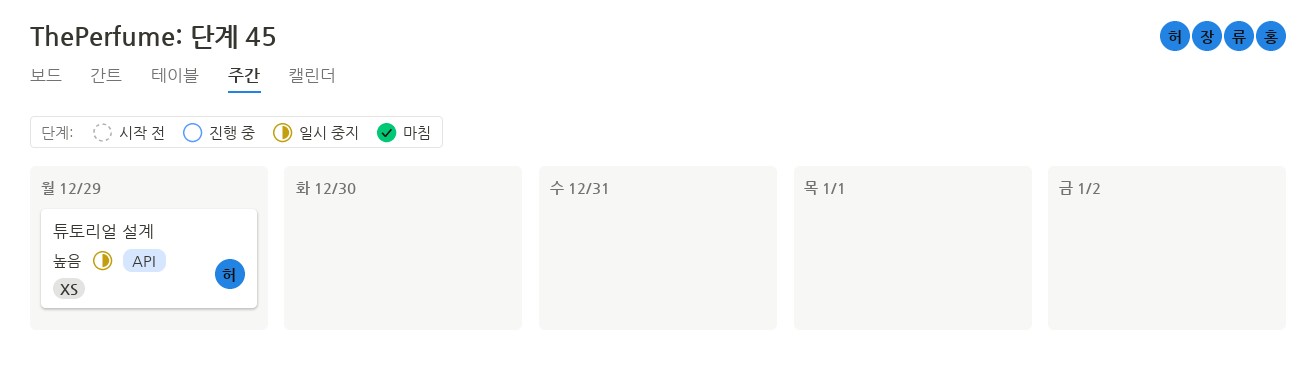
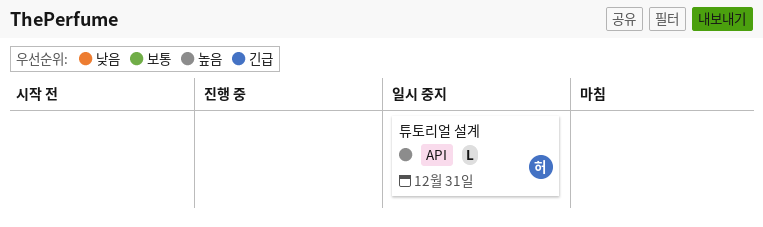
튜토리얼 설계, estimate: XS -> L
튜토리얼 설계, due: Dec 29 -> Dec 31

